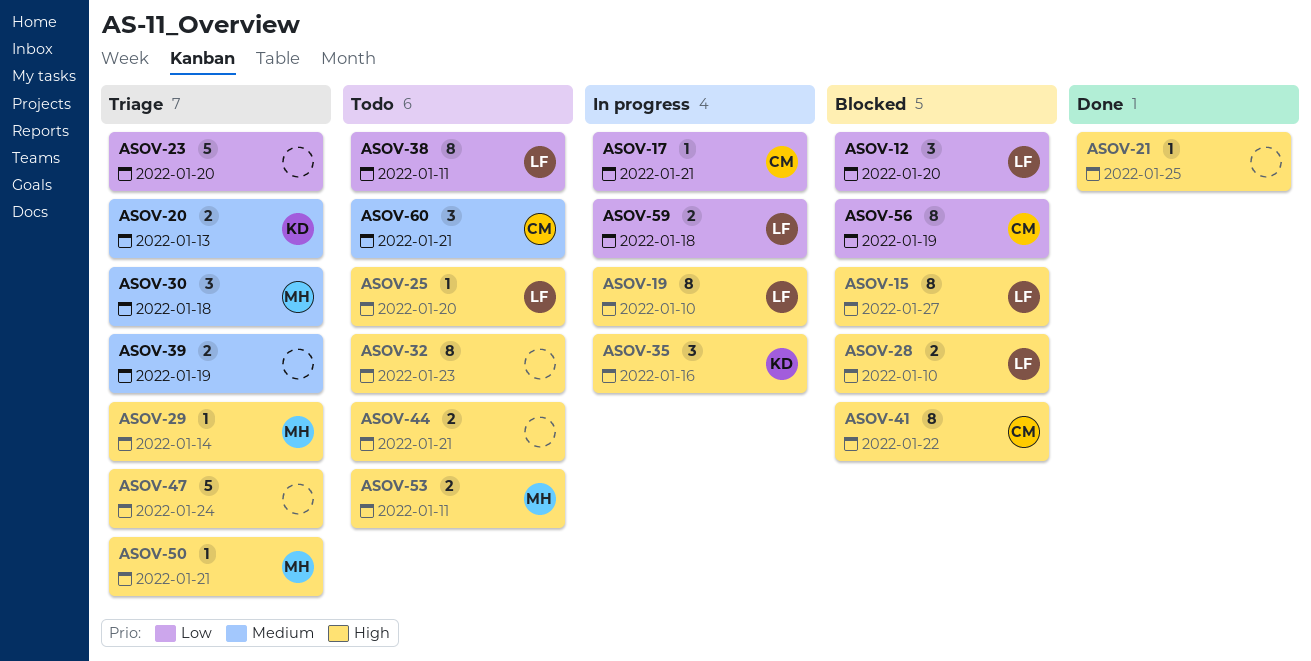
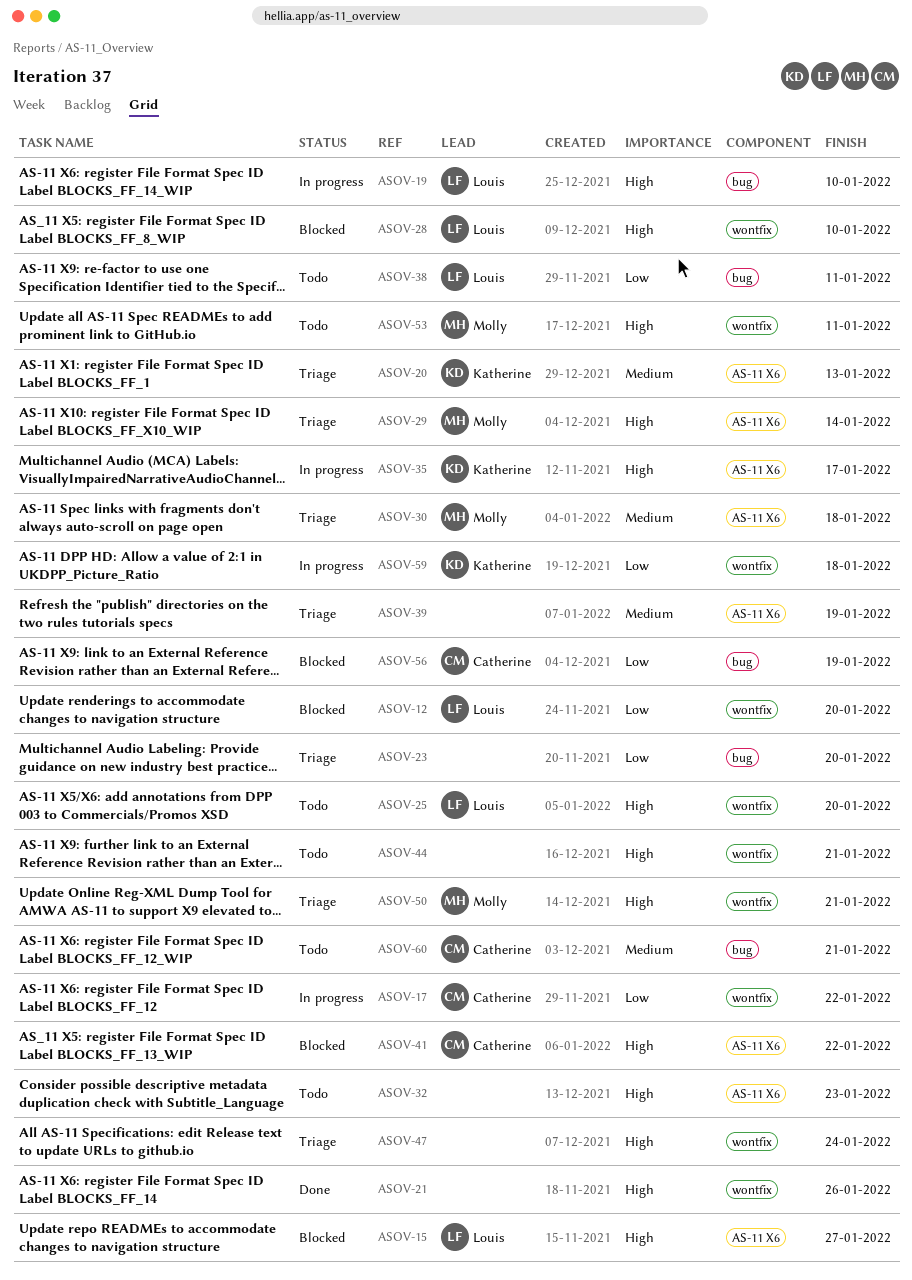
ASOV-17, due: Jan 21 -> Jan 22
ASOV-21, due: Jan 25 -> Jan 26
ASOV-35, due: Jan 16 -> Jan 17
ASOV-59, owner: Louis -> Katherine

